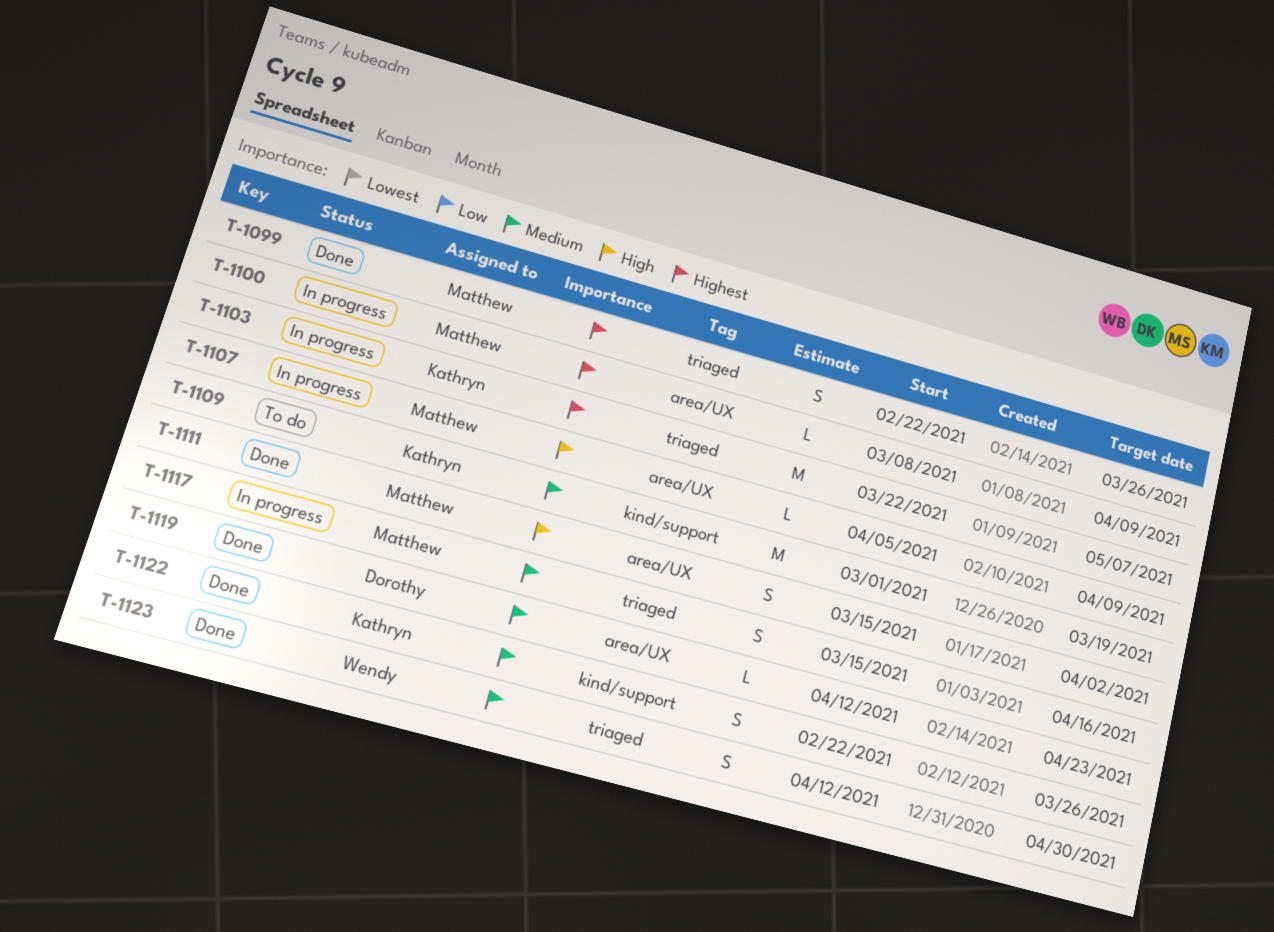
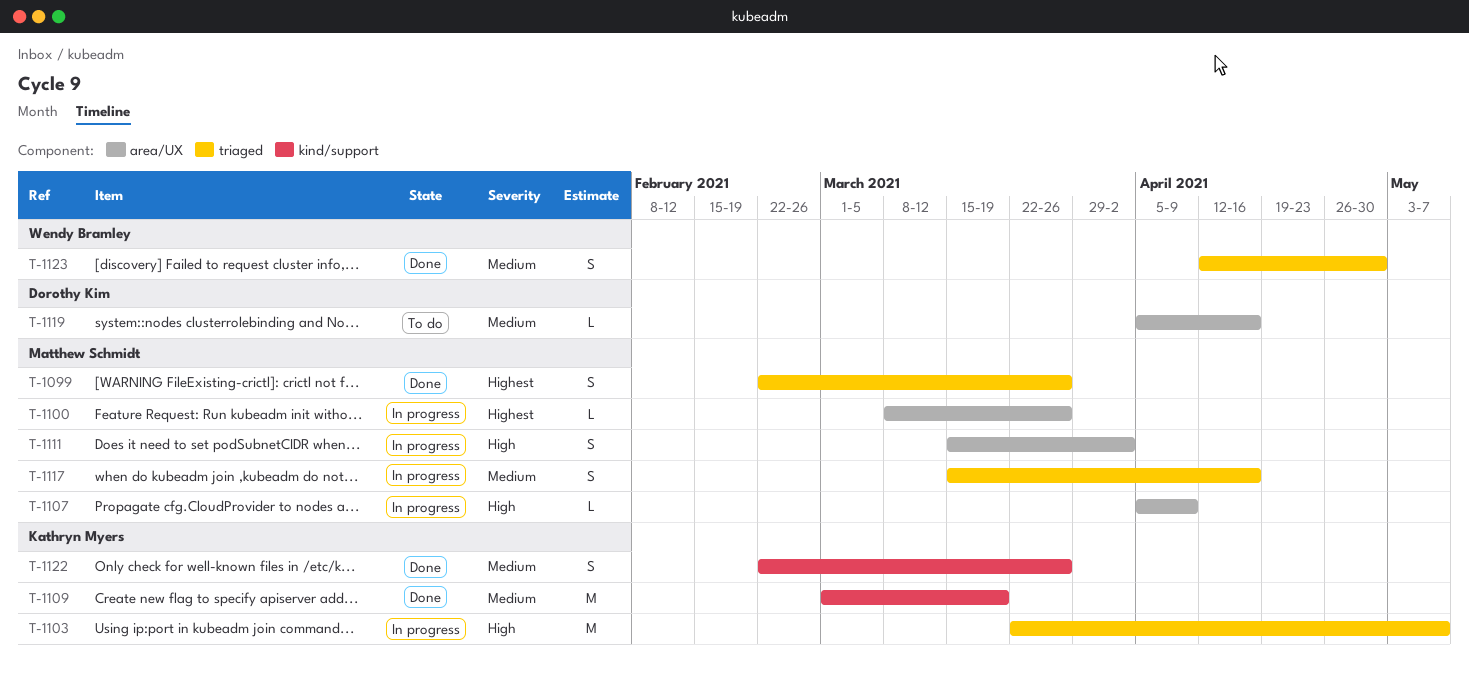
T-1100, due: Apr 9 -> Mar 26
T-1103, priority: Highest -> High
T-1109, status: To do -> Done
T-1111, status: Done -> In progress
T-1119, status: Done -> To do
T-1119, start: Apr 12 -> Apr 5
T-1119, due: Apr 23 -> Apr 16

